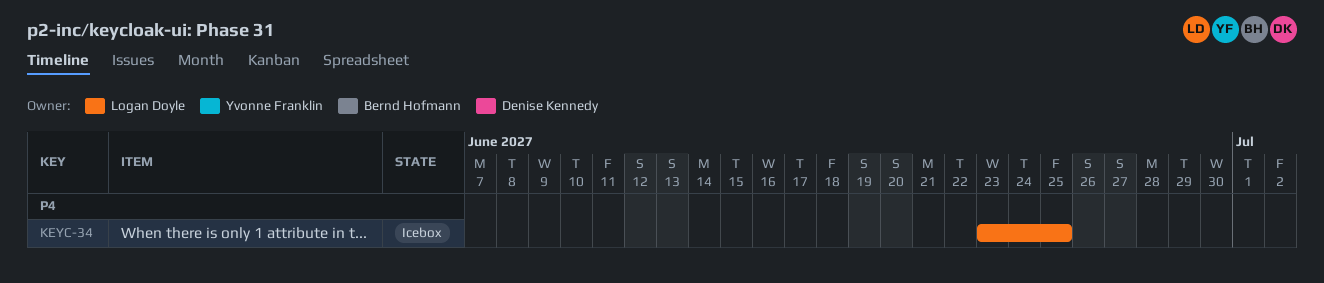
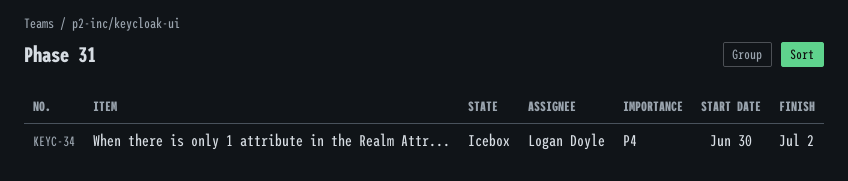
KEYC-34, start: Jun 23 -> Jun 30
KEYC-34, due: Jun 25 -> Jul 2

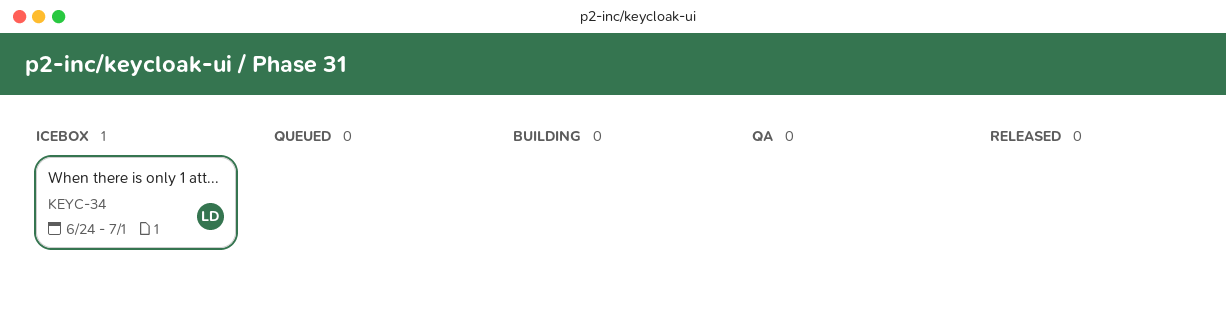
KEYC-34, start: Jun 30 -> Jun 24
KEYC-34, due: Jul 2 -> Jul 1

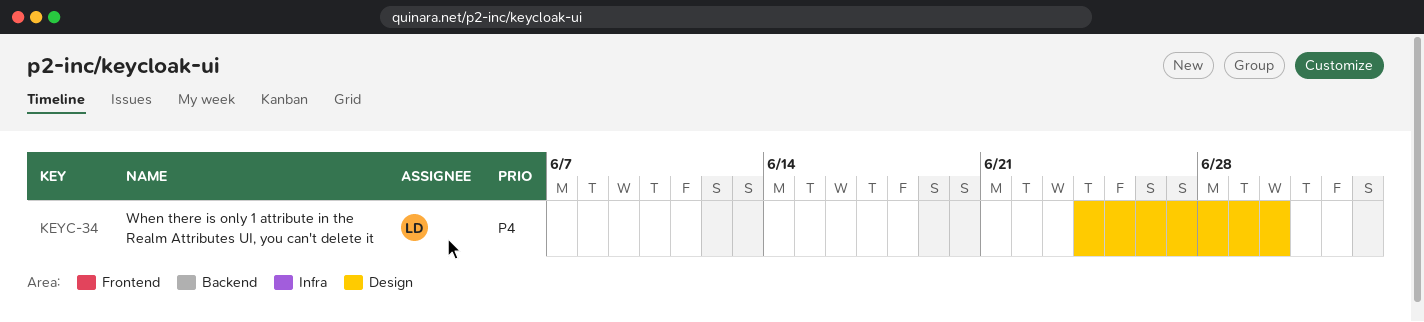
KEYC-34, due: Jul 1 -> Jun 30

